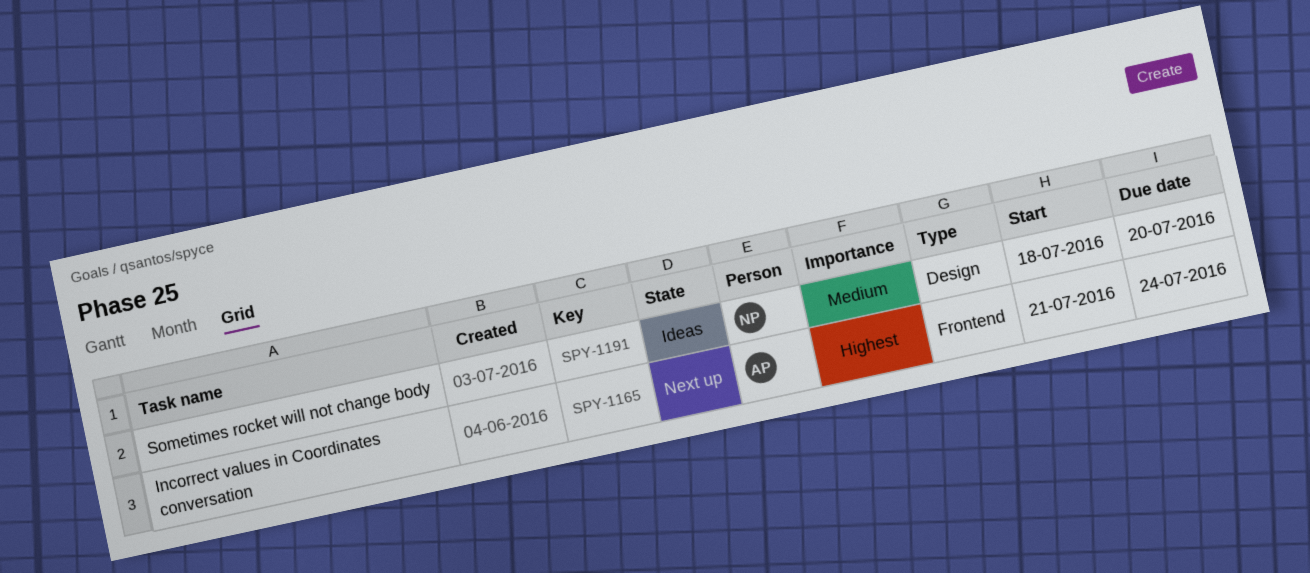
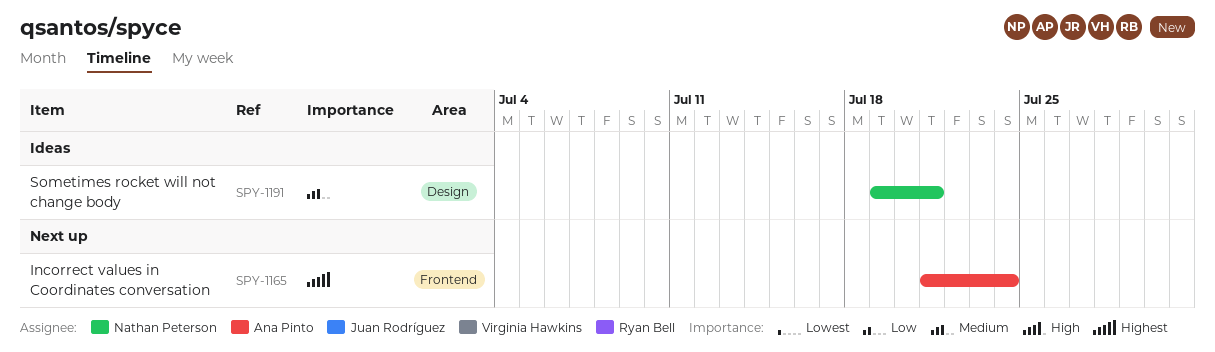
SPY-1191, start: Jul 18 -> Jul 19
SPY-1191, due: Jul 20 -> Jul 21

